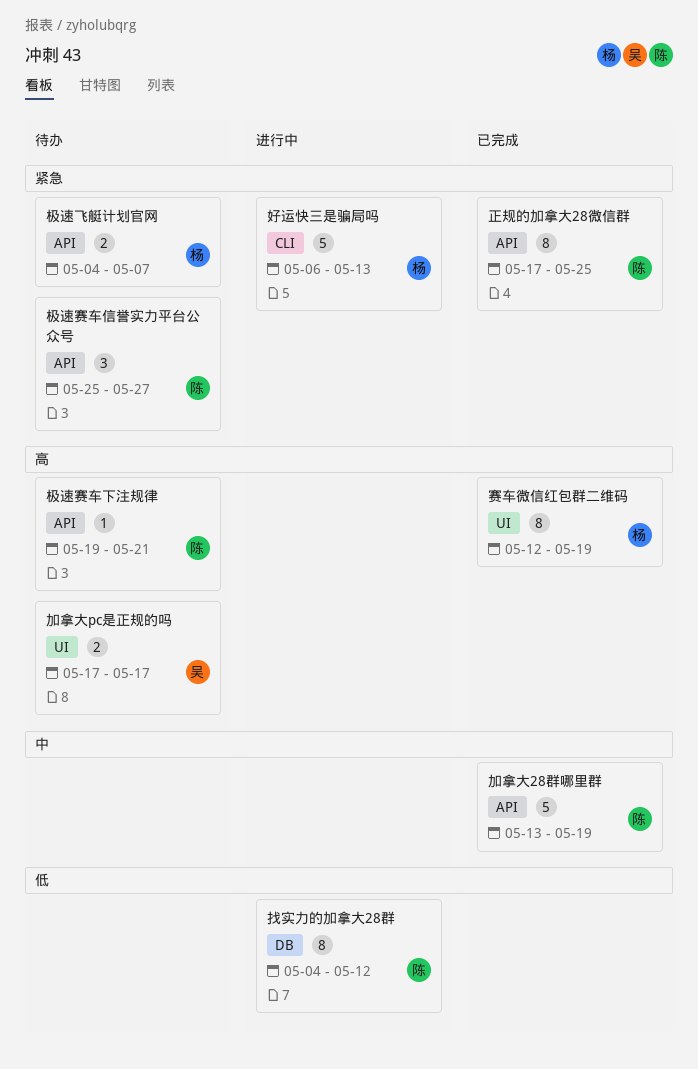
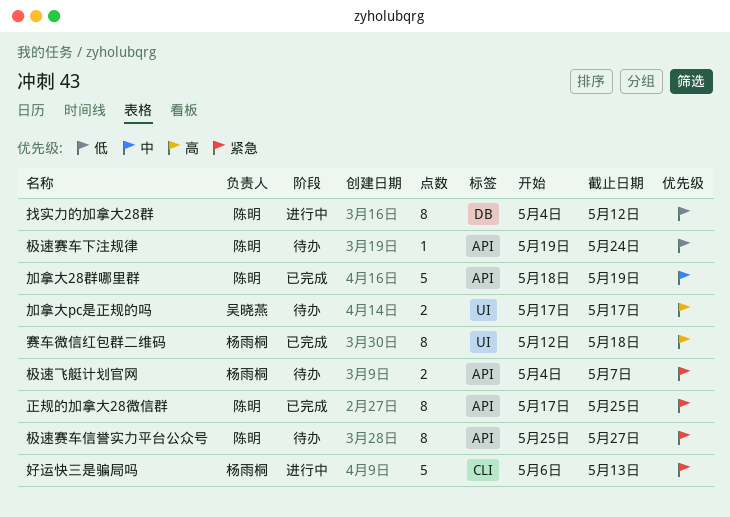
加拿大28群哪里群, start: May 13 -> May 18
极速赛车下注规律, priority: 高 -> 低
极速赛车下注规律, due: May 21 -> May 24
极速赛车信誉实力平台公众号, estimate: 3 -> 8
赛车微信红包群二维码, due: May 19 -> May 18

